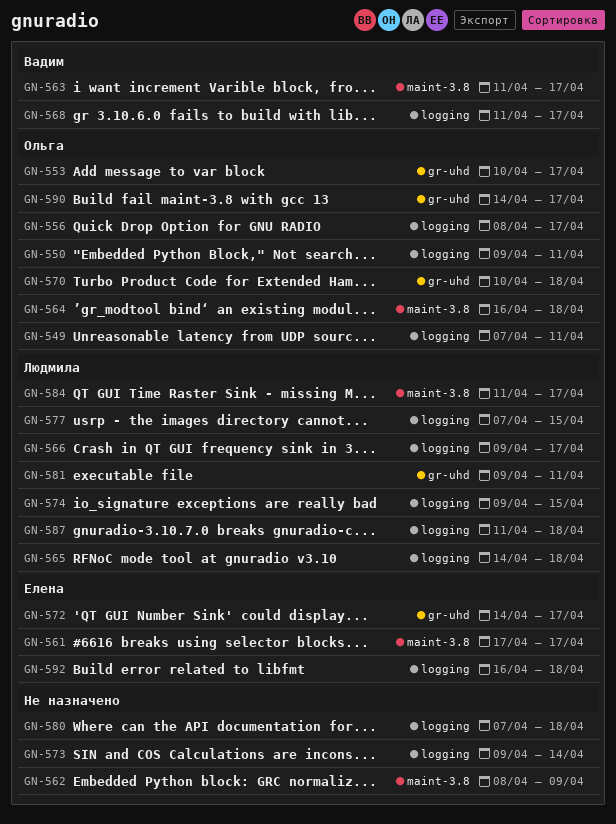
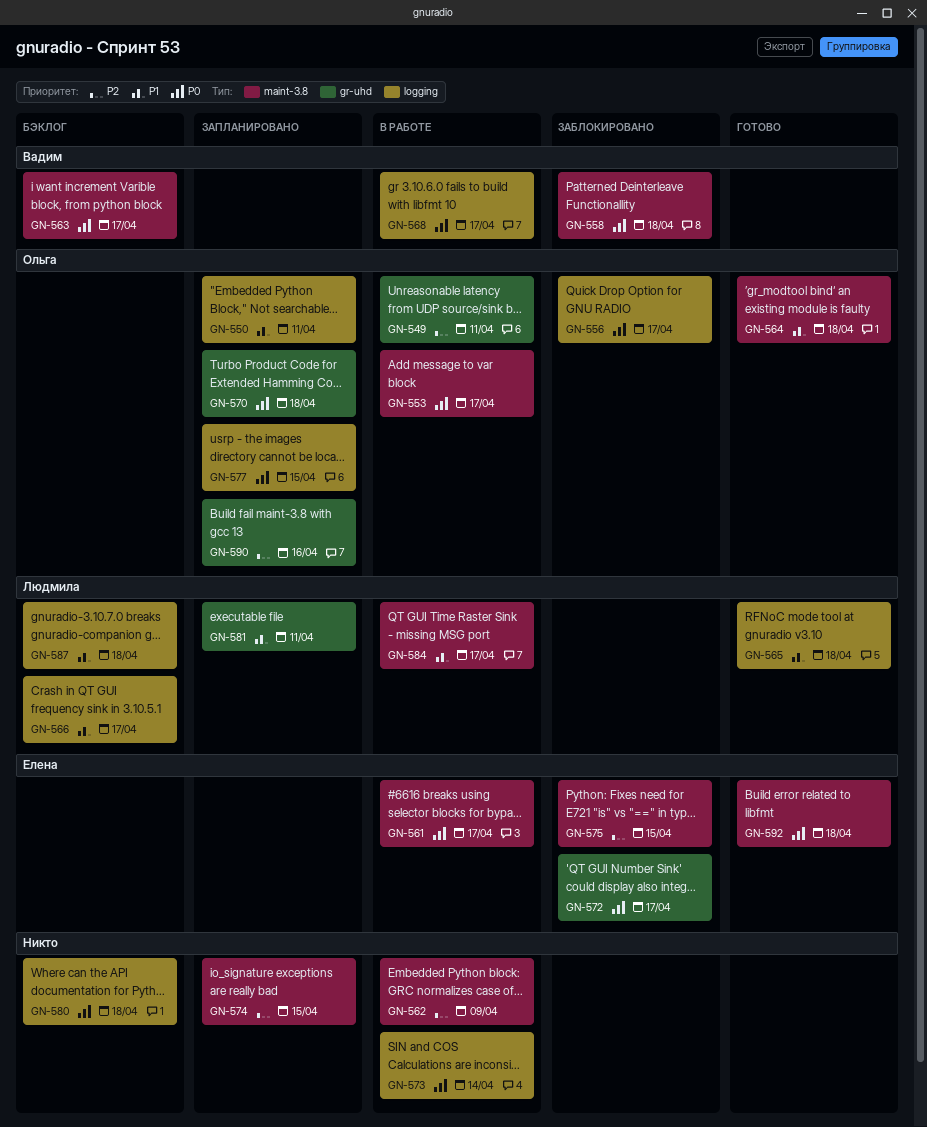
GN-549, label: logging -> gr-uhd
GN-553, label: gr-uhd -> maint-3.8
GN-558: none -> present
GN-574, owner: Людмила -> none
GN-574, label: logging -> maint-3.8
GN-575: none -> present
GN-577, owner: Людмила -> Ольга
GN-590, due: Apr 17 -> Apr 16
GN-592, label: logging -> maint-3.8

